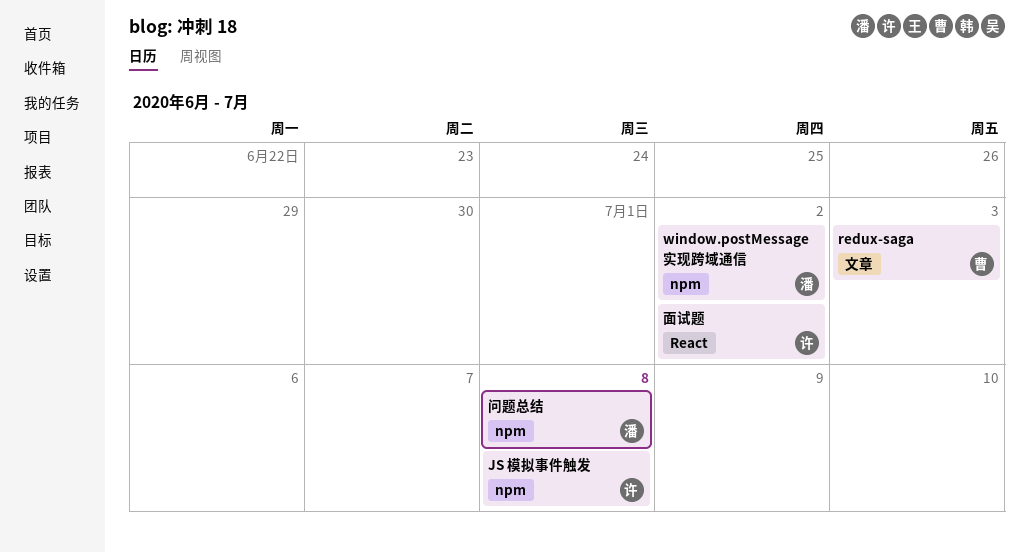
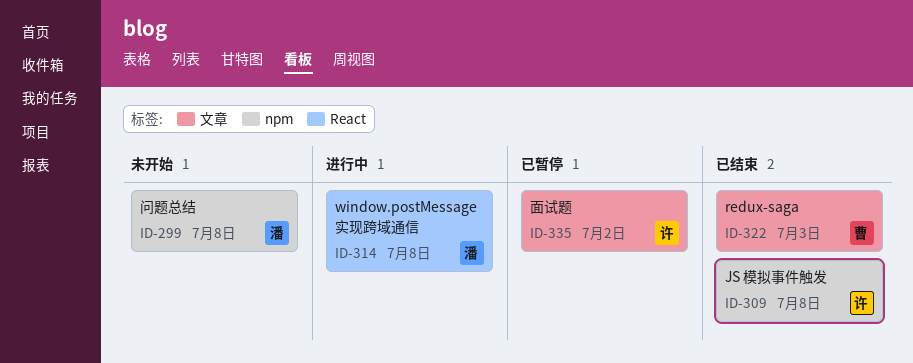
window.postMessage 实现跨域通信, label: npm -> React
window.postMessage 实现跨域通信, due: Jul 2 -> Jul 8
面试题, label: React -> 文章

